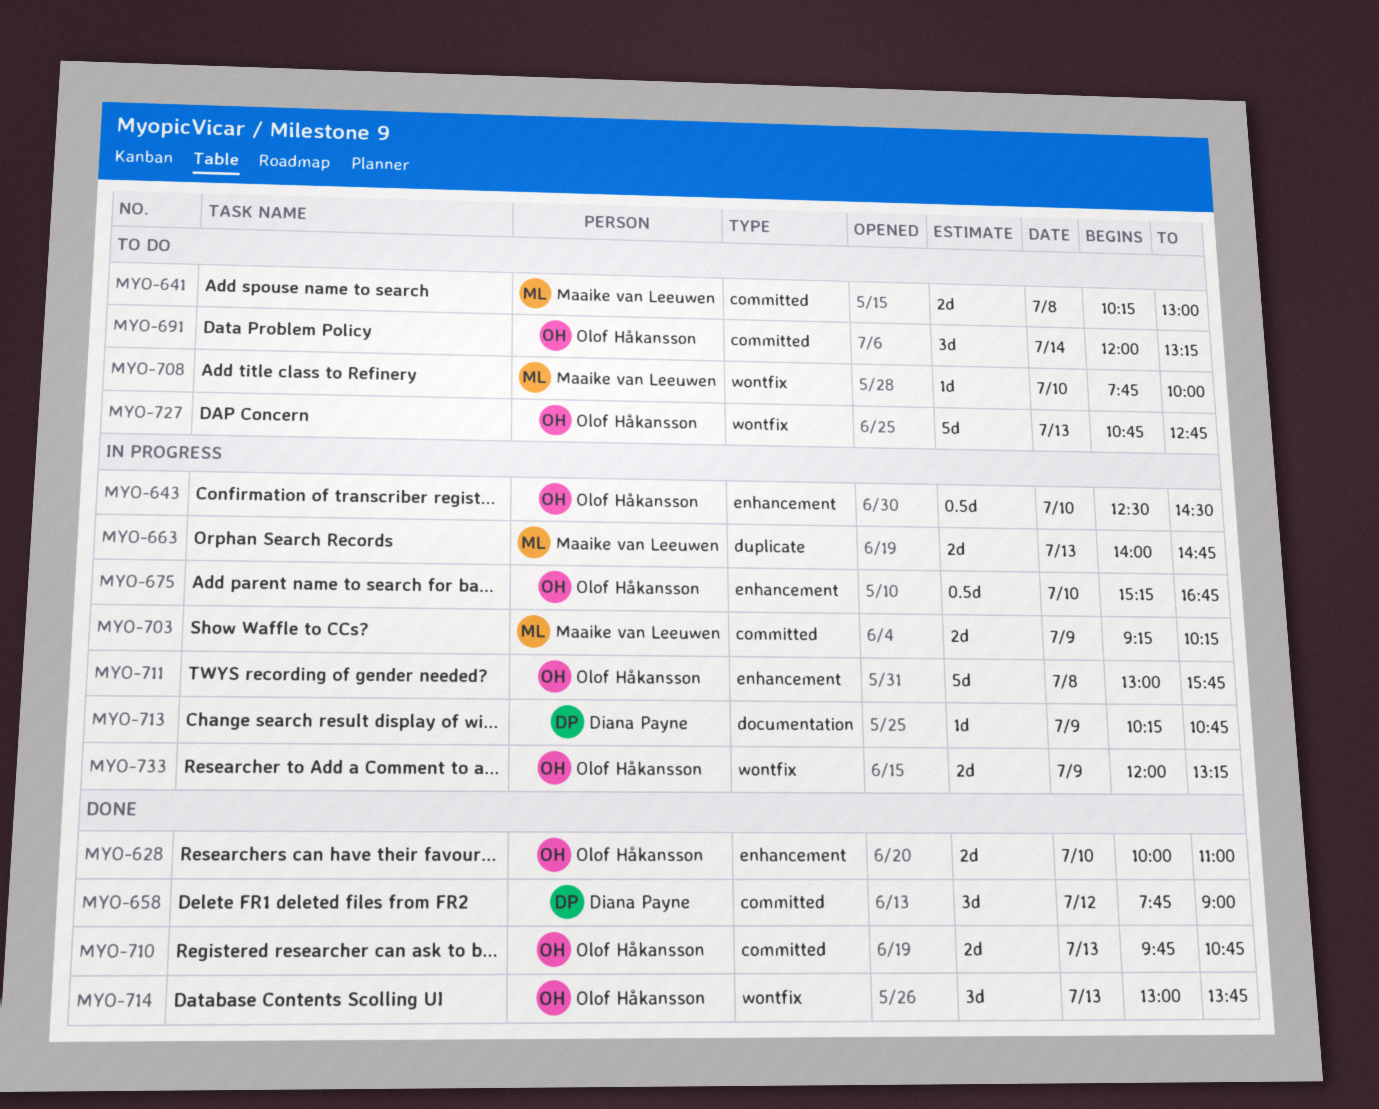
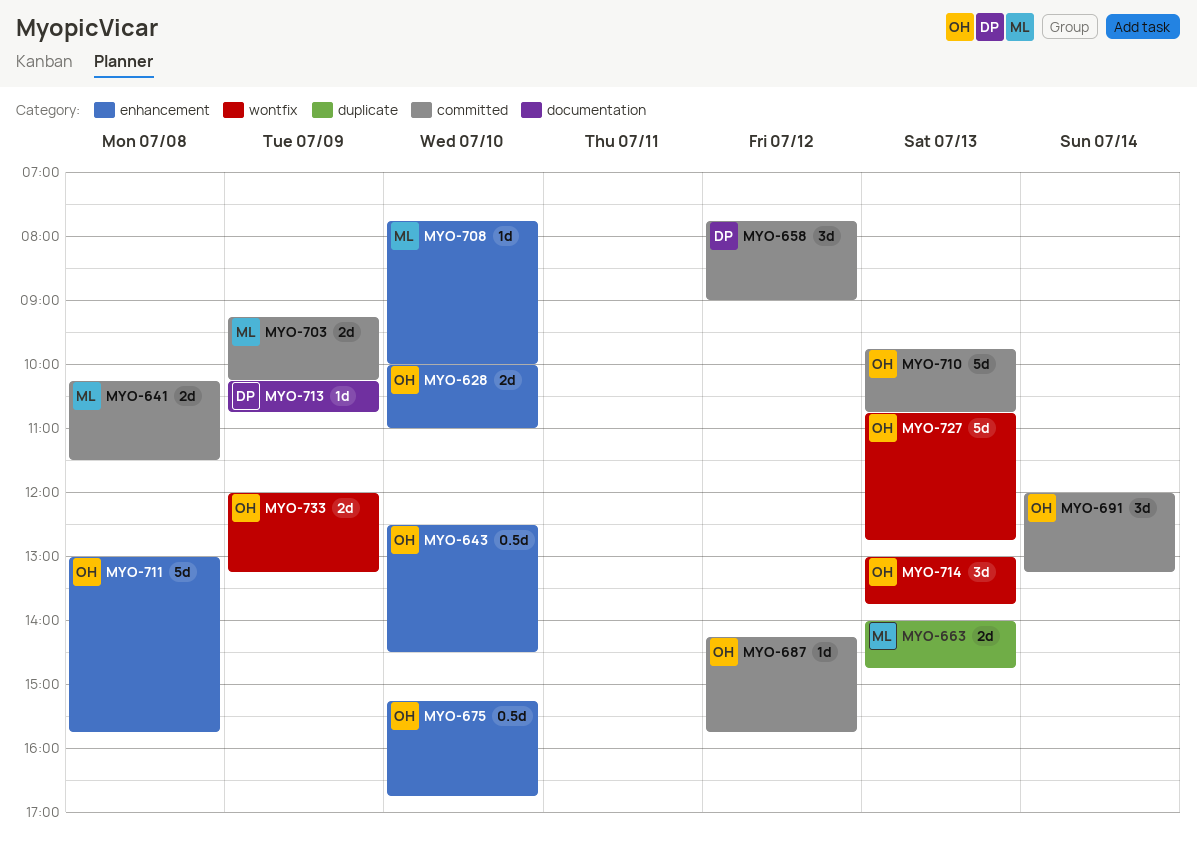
MYO-641, ends: 13:00 -> 11:30
MYO-687: none -> present
MYO-708, label: wontfix -> enhancement
MYO-710, estimate: 2d -> 5d

